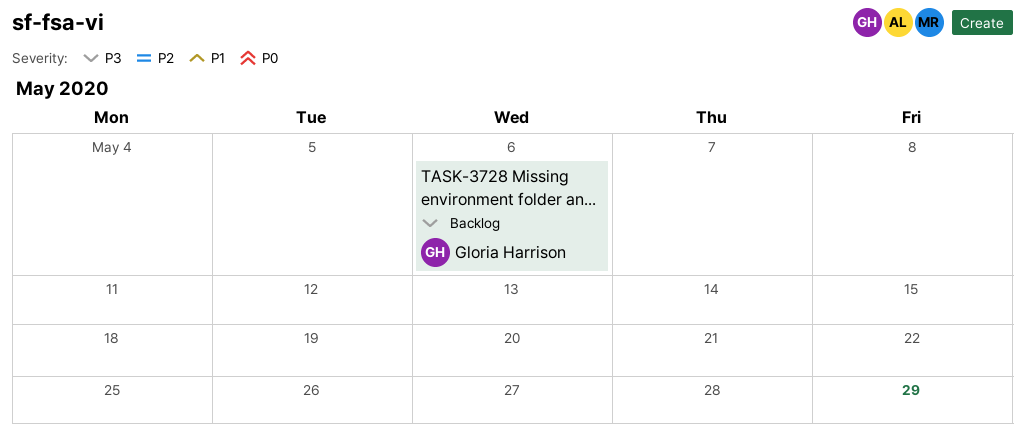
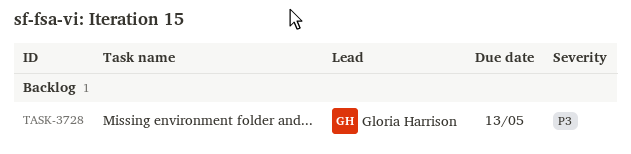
TASK-3728, due: May 6 -> May 13

